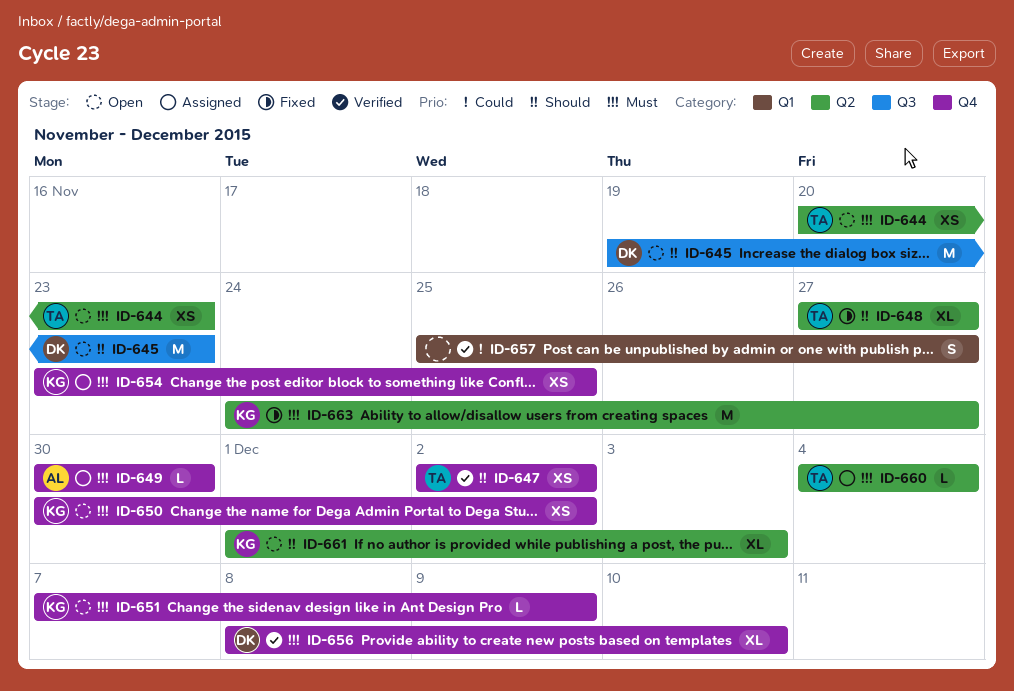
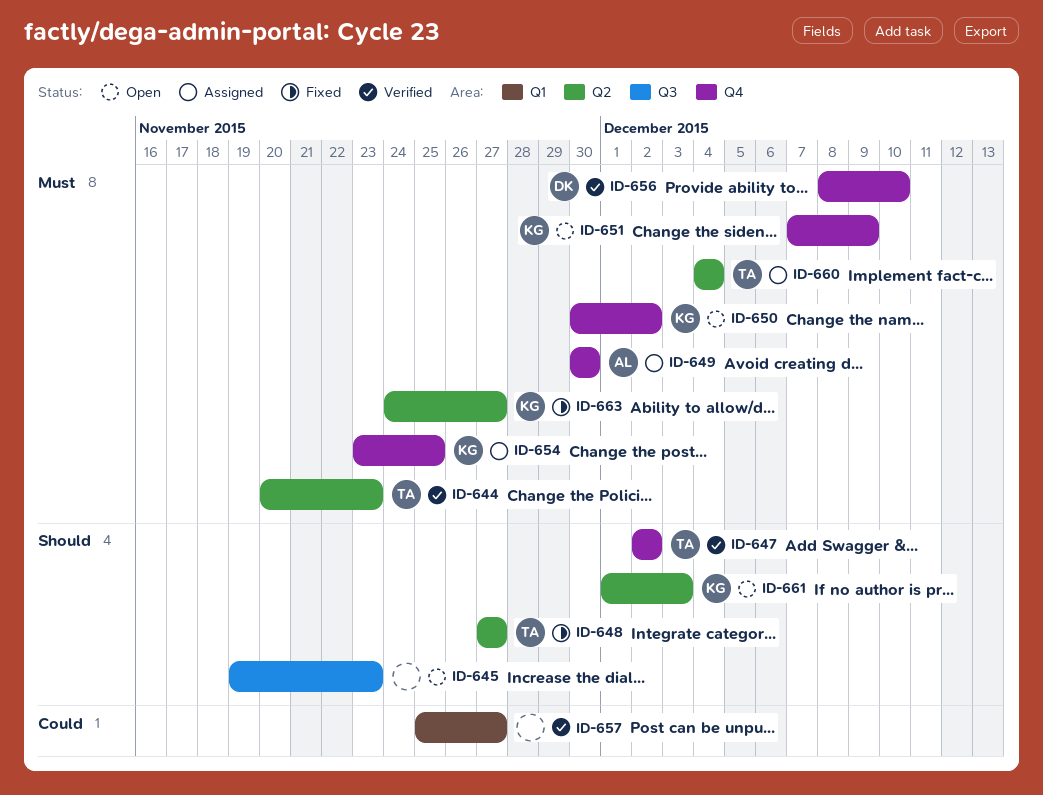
ID-644, status: Open -> Verified
ID-645, owner: DK -> none

